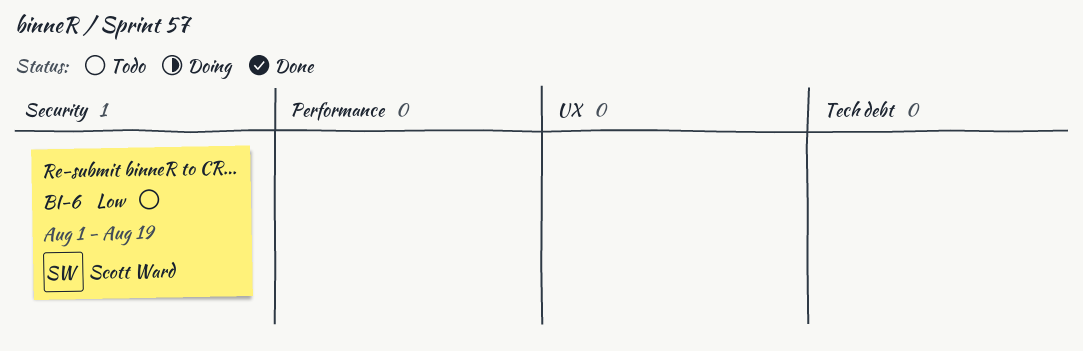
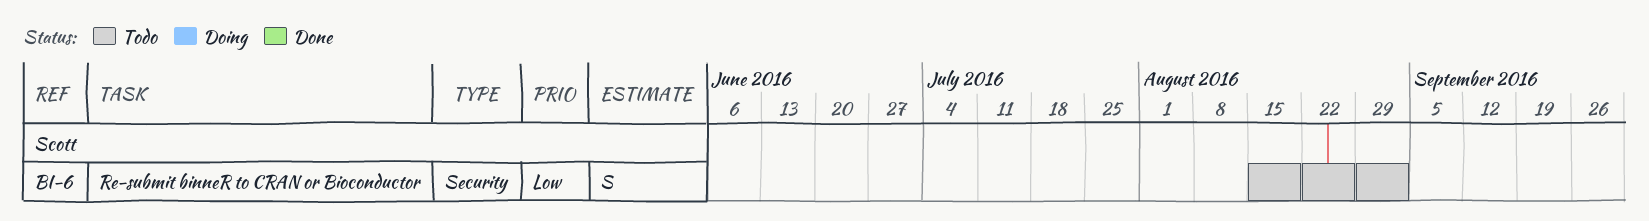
BI-6, start: Aug 1 -> Aug 15
BI-6, due: Aug 19 -> Sep 2

